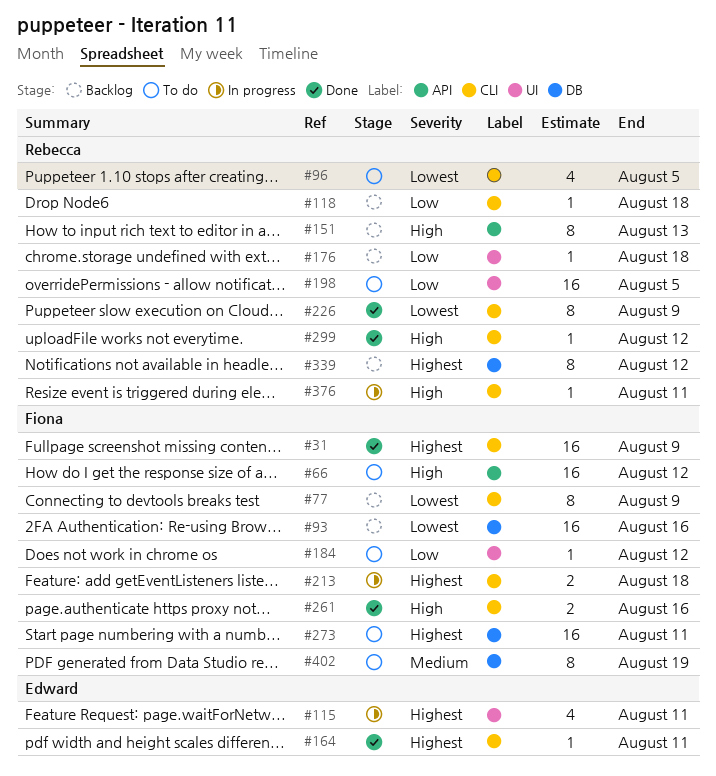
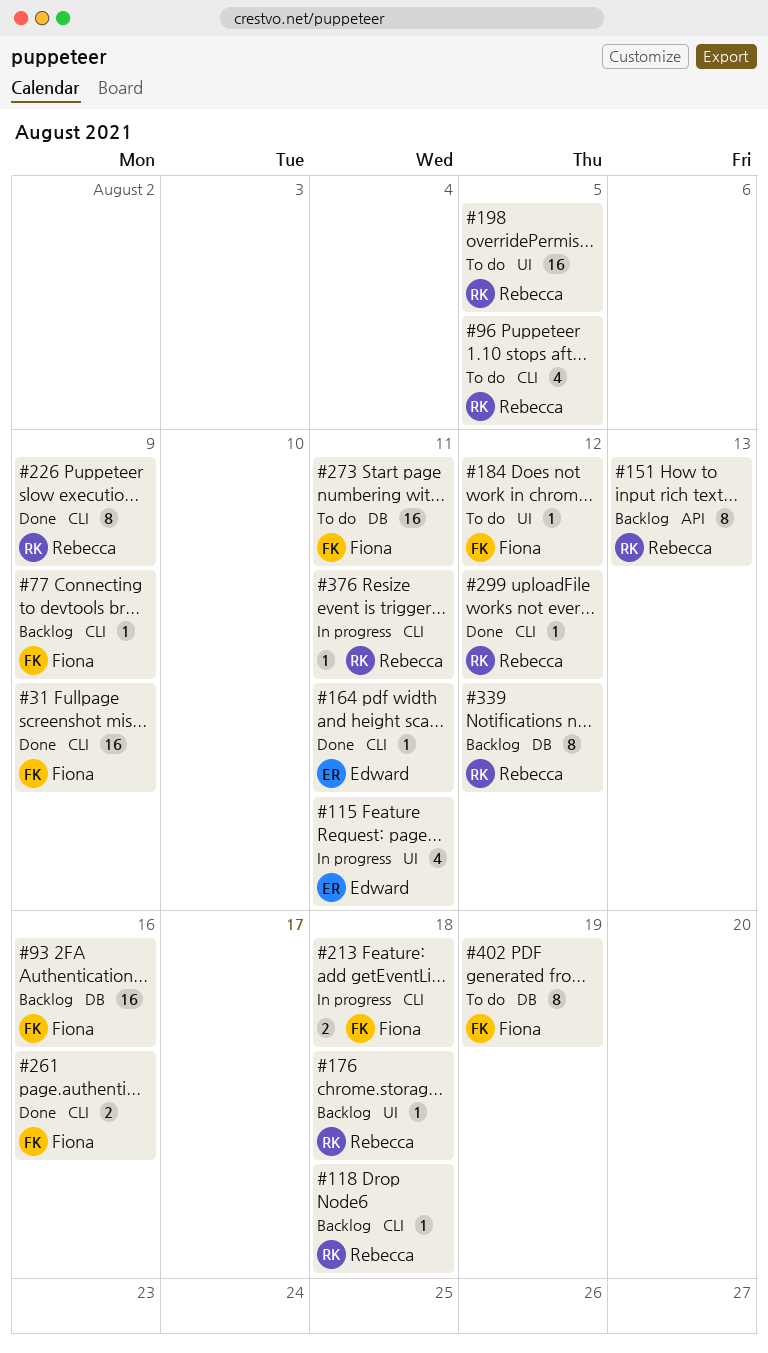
#66: present -> none
#77, estimate: 8 -> 1

